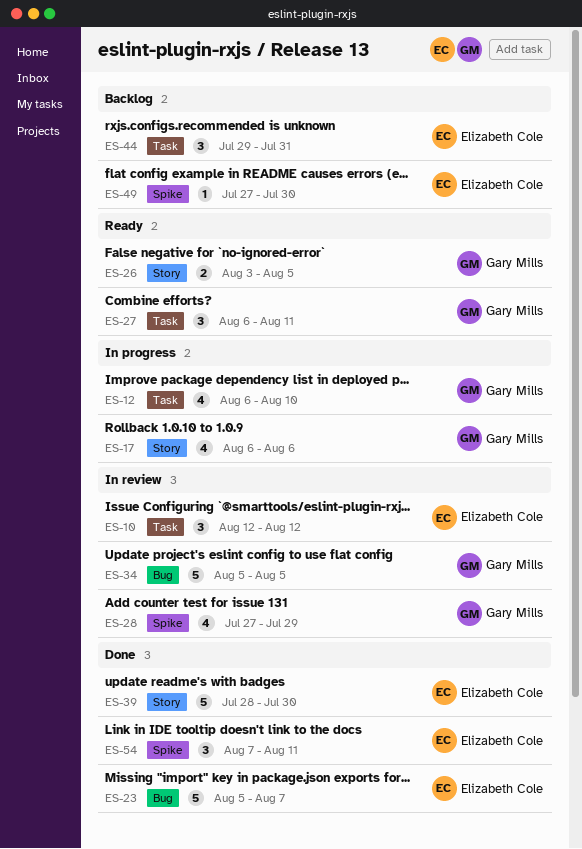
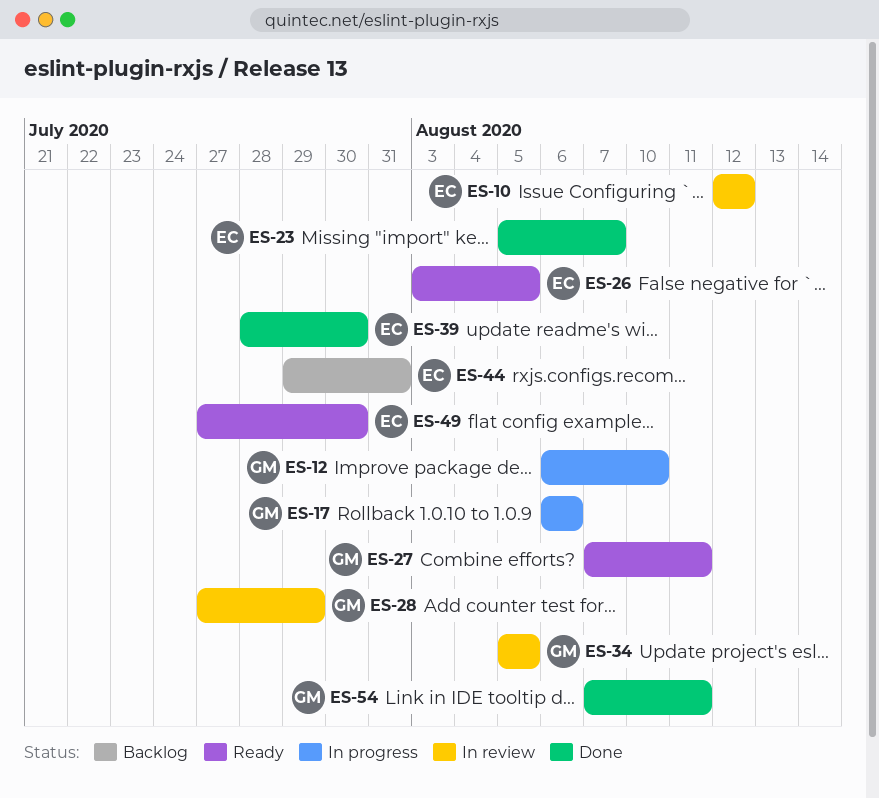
ES-26, owner: Gary Mills -> Elizabeth Cole
ES-27, start: Aug 6 -> Aug 7
ES-49, status: Backlog -> Ready
ES-54, owner: Elizabeth Cole -> Gary Mills

